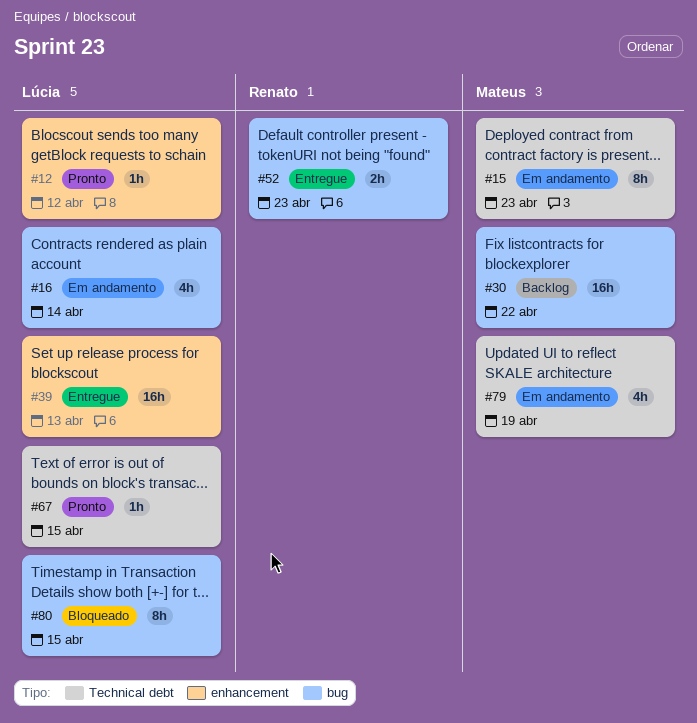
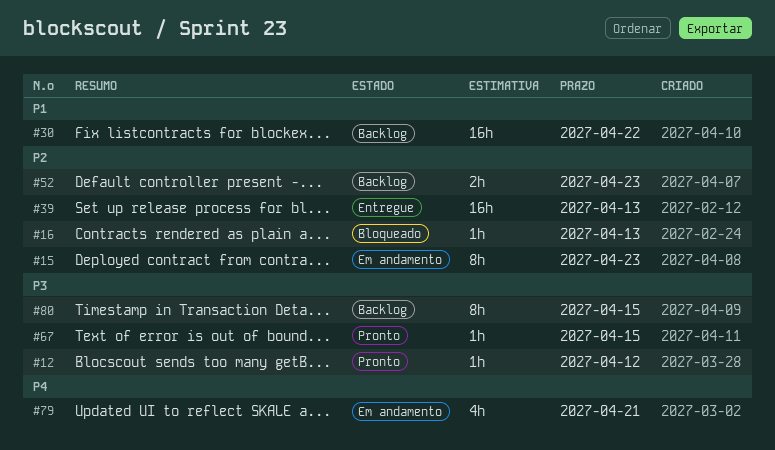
#16, status: Em andamento -> Bloqueado
#16, estimate: 4h -> 1h
#16, due: Apr 14 -> Apr 13
#52, status: Entregue -> Backlog
#79, due: Apr 19 -> Apr 21
#80, status: Bloqueado -> Backlog

